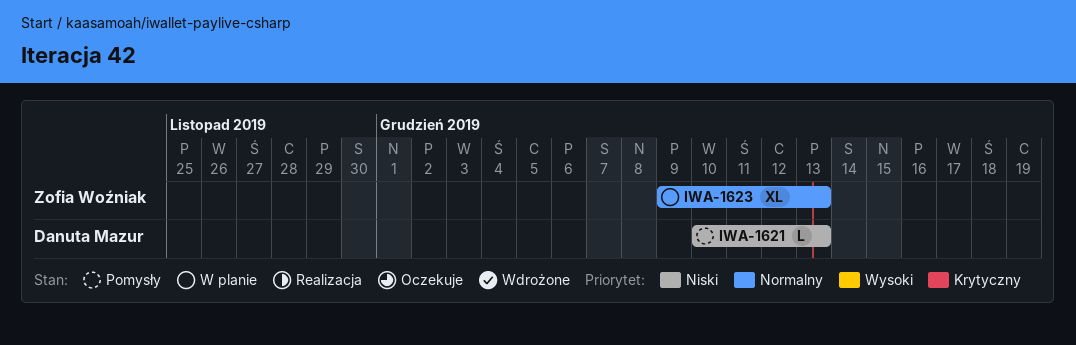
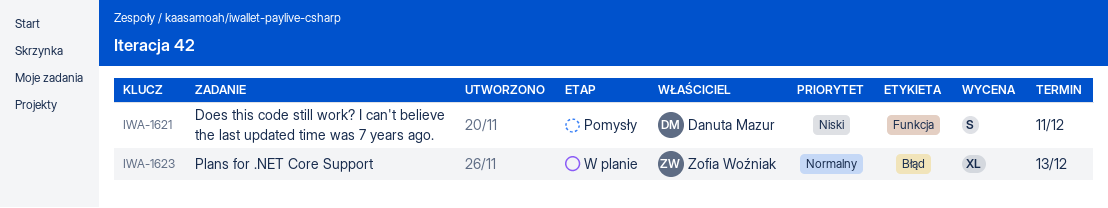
IWA-1621, estimate: L -> S
IWA-1621, due: Dec 13 -> Dec 11

